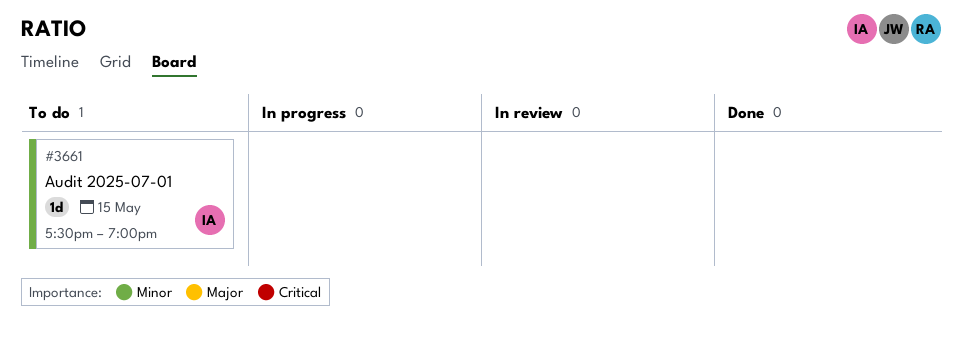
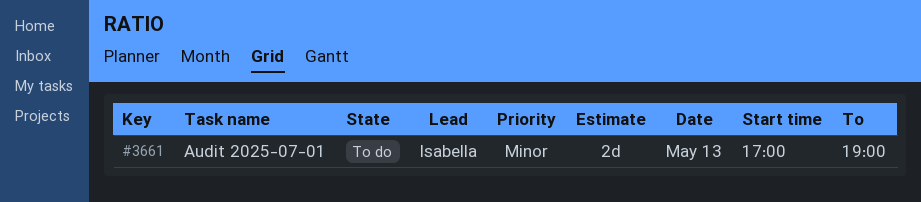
#3661, estimate: 1d -> 2d
#3661, day: May 15 -> May 13
#3661, begins: 17:30 -> 17:00

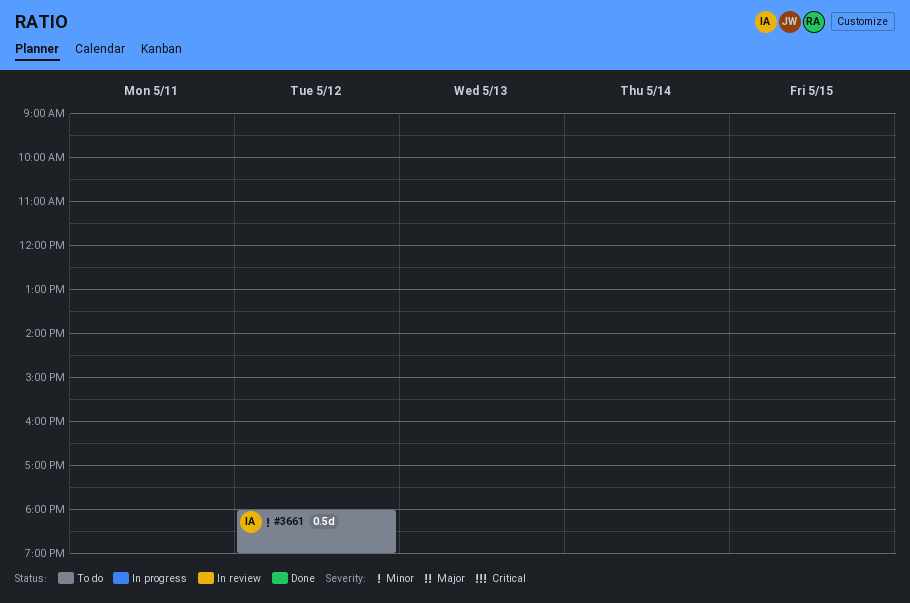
#3661, estimate: 2d -> 0.5d
#3661, day: May 13 -> May 12
#3661, begins: 17:00 -> 18:00

